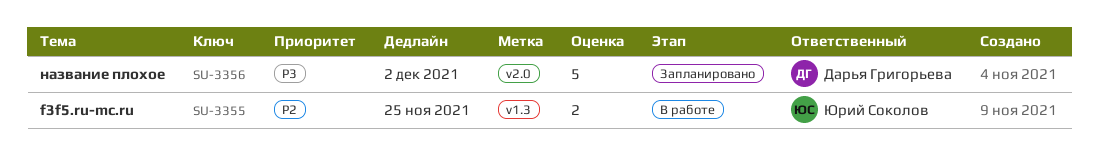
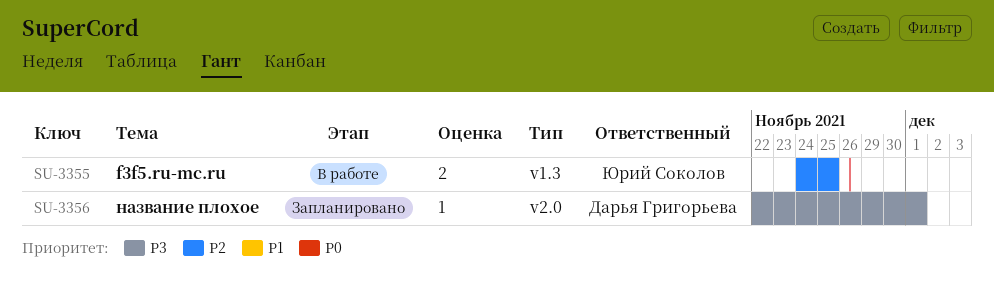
SU-3356, estimate: 5 -> 1
SU-3356, due: Dec 2 -> Dec 1

